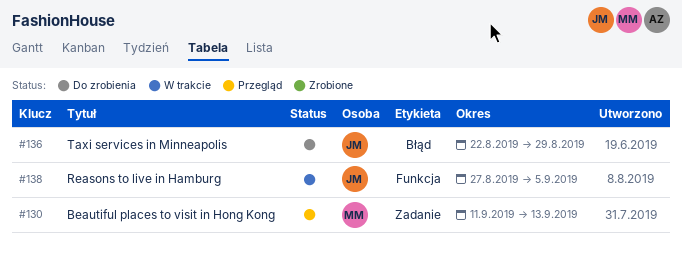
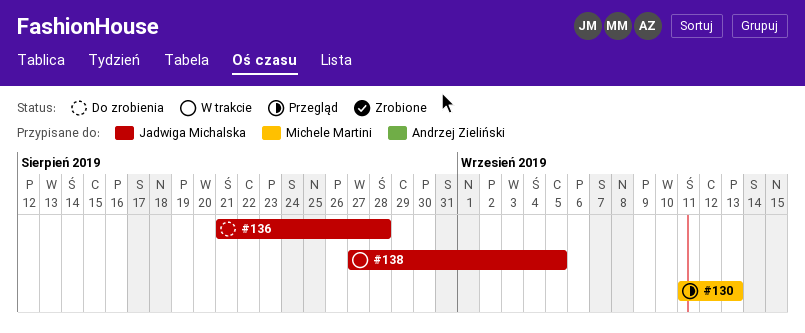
#136, start: Aug 22 -> Aug 21
#136, due: Aug 29 -> Aug 28

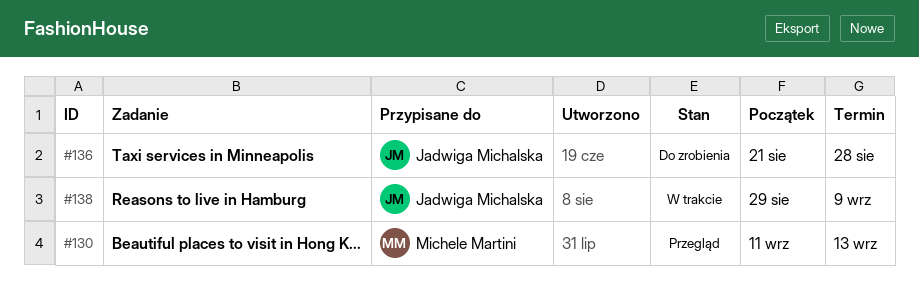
#138, start: Aug 27 -> Aug 29
#138, due: Sep 5 -> Sep 9

